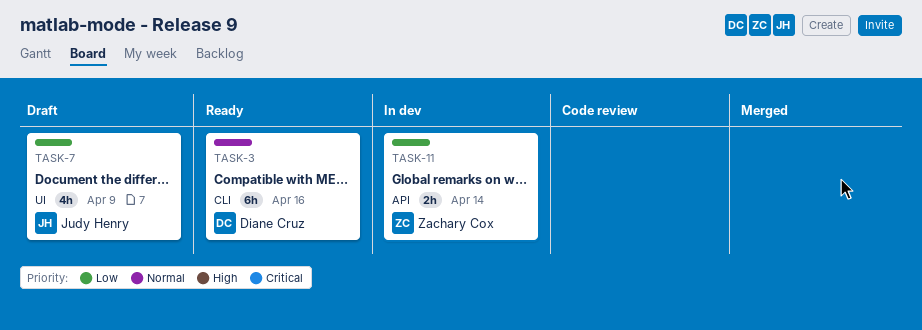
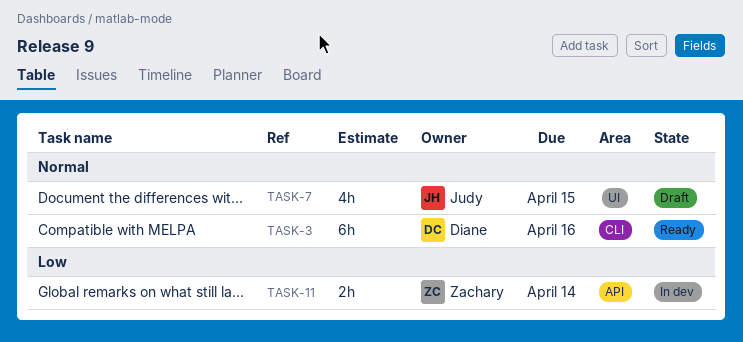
TASK-7, priority: Low -> Normal
TASK-7, due: Apr 9 -> Apr 15

